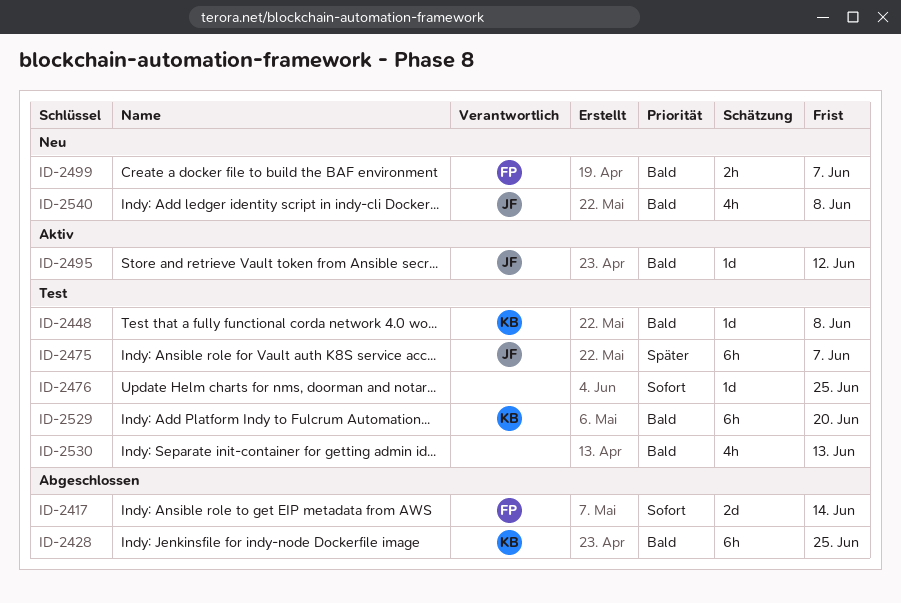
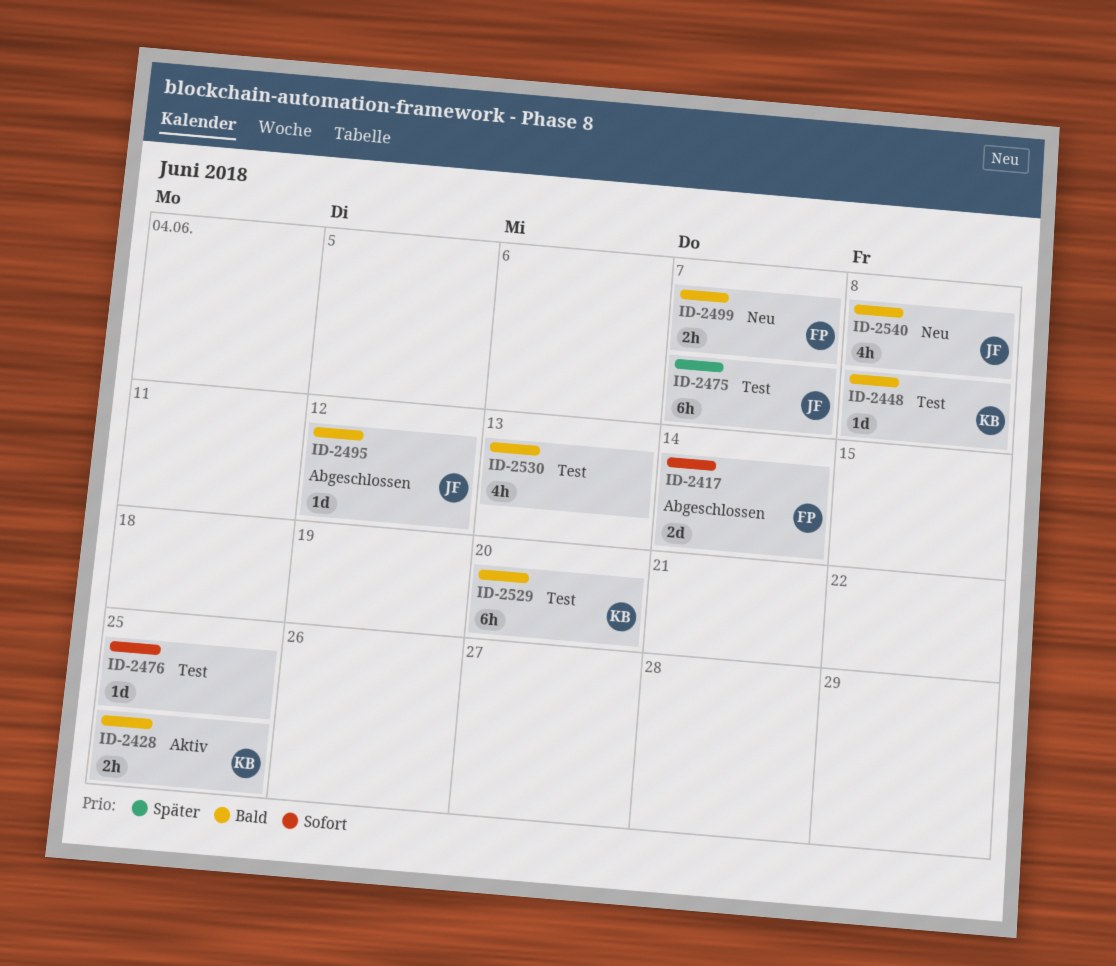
ID-2428, status: Abgeschlossen -> Aktiv
ID-2428, estimate: 6h -> 2h
ID-2495, status: Aktiv -> Abgeschlossen

